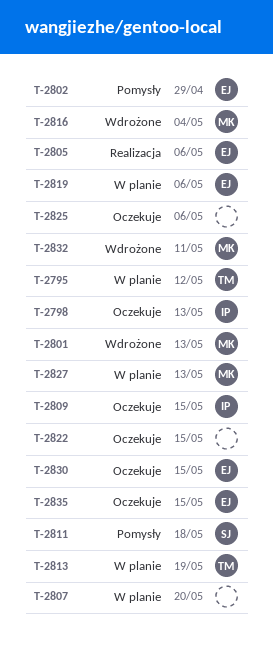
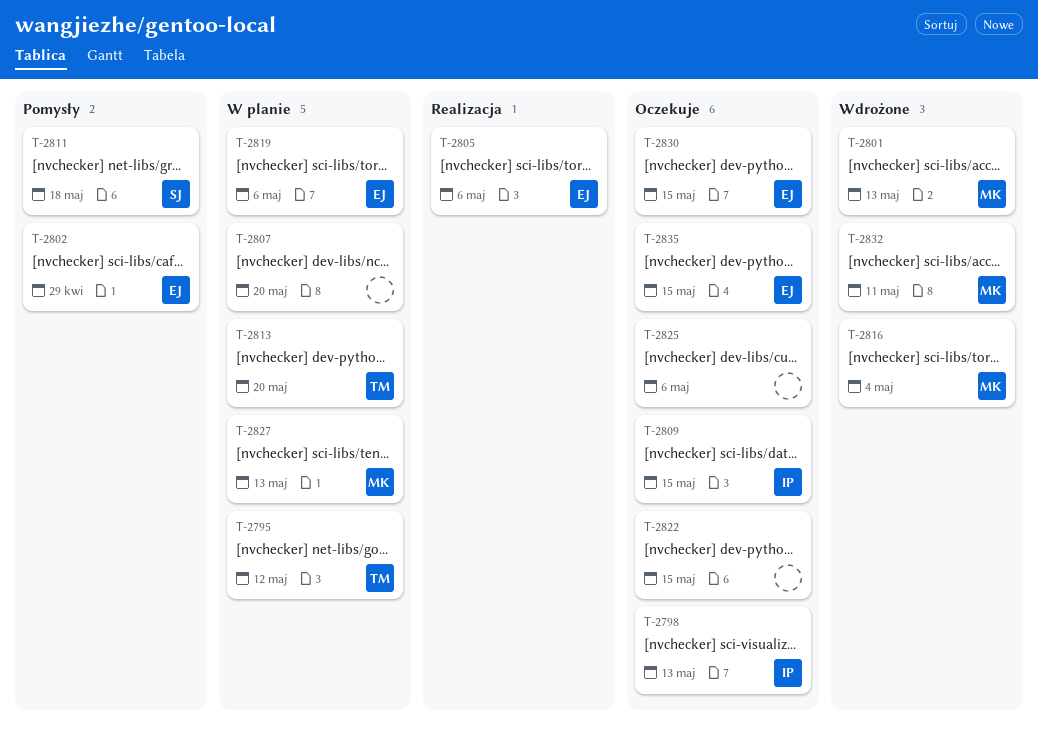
T-2813, due: May 19 -> May 20

